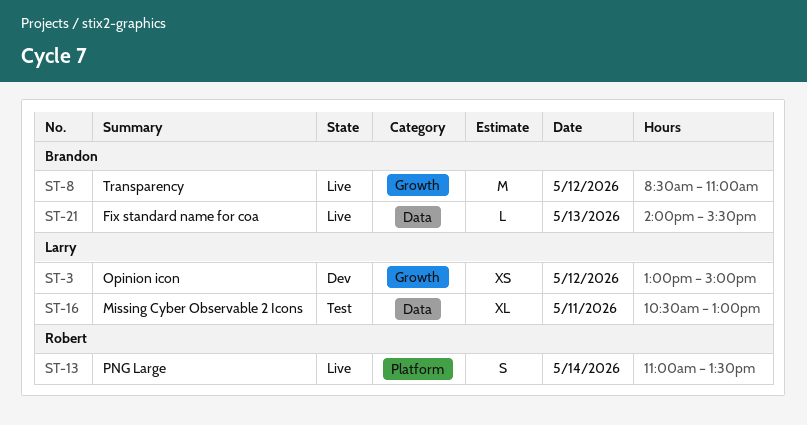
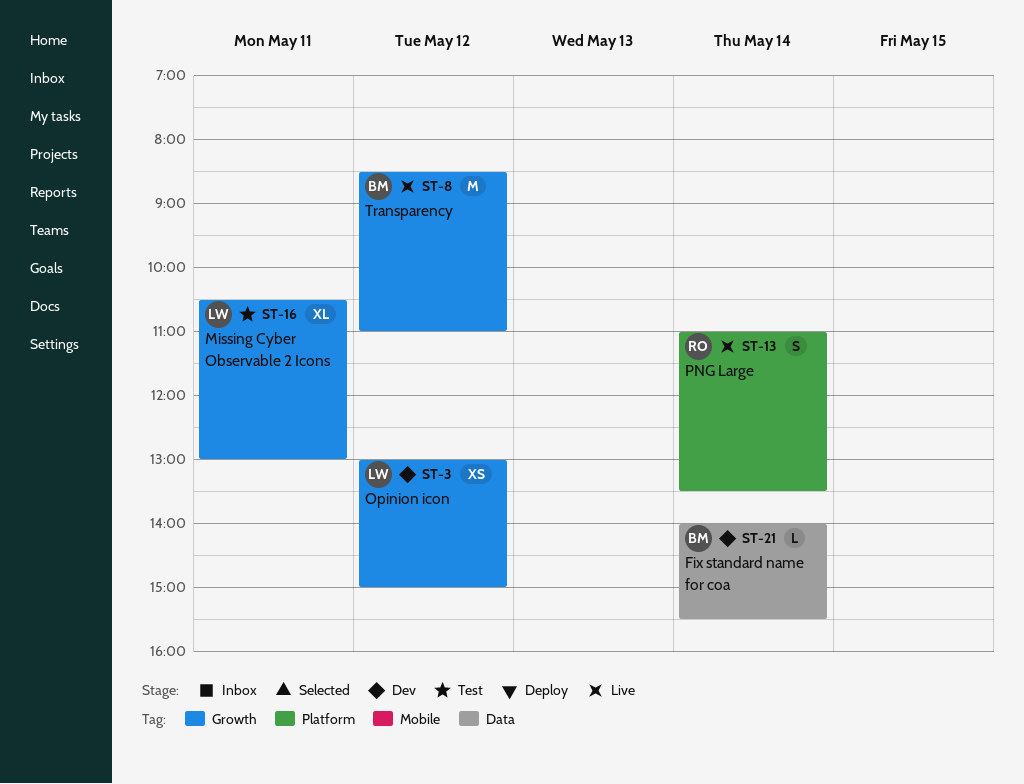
ST-16, label: Data -> Growth
ST-21, status: Live -> Dev
ST-21, day: May 13 -> May 14

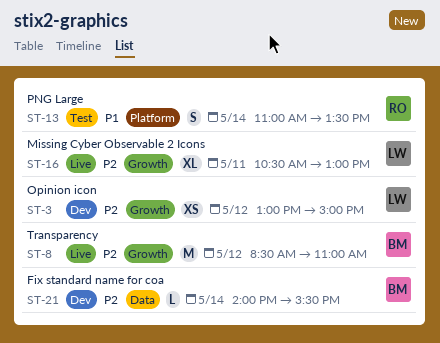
ST-13, status: Live -> Test
ST-16, status: Test -> Live

